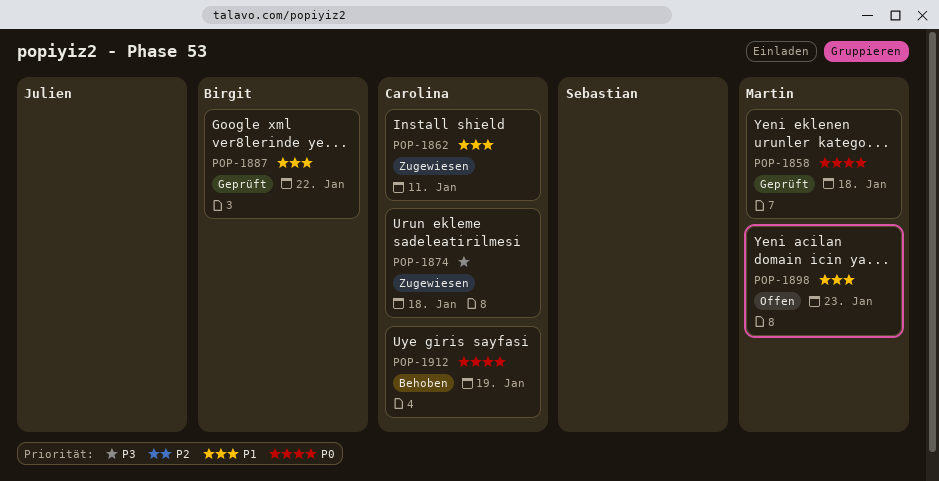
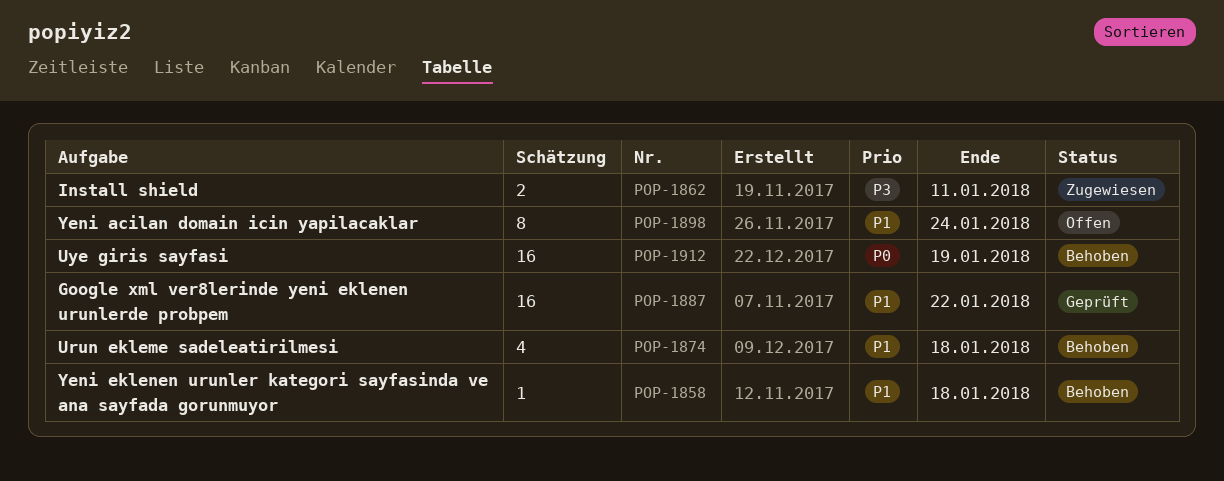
POP-1858, status: Geprüft -> Behoben
POP-1858, priority: P0 -> P1
POP-1862, priority: P1 -> P3
POP-1874, status: Zugewiesen -> Behoben
POP-1874, priority: P3 -> P1
POP-1898, due: Jan 23 -> Jan 24

